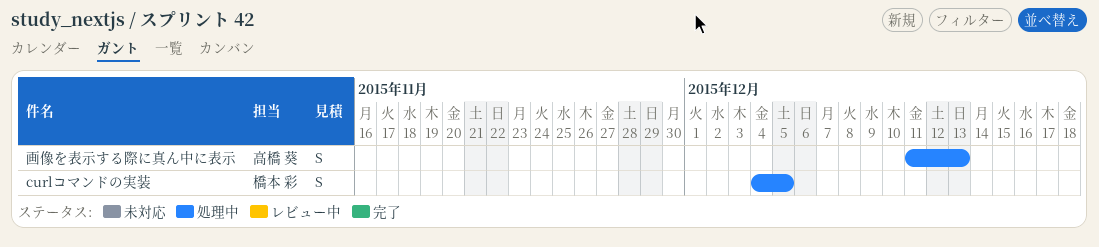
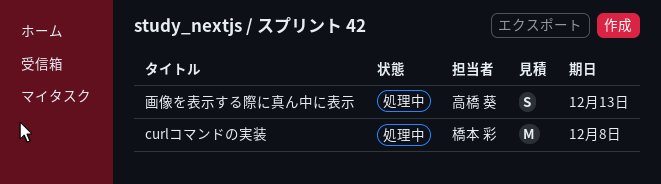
curlコマンドの実装, estimate: S -> M
curlコマンドの実装, due: Dec 5 -> Dec 8

